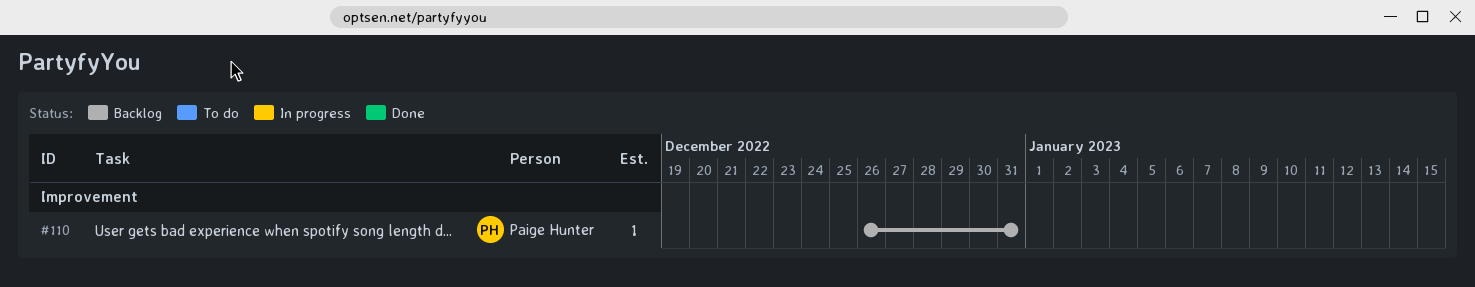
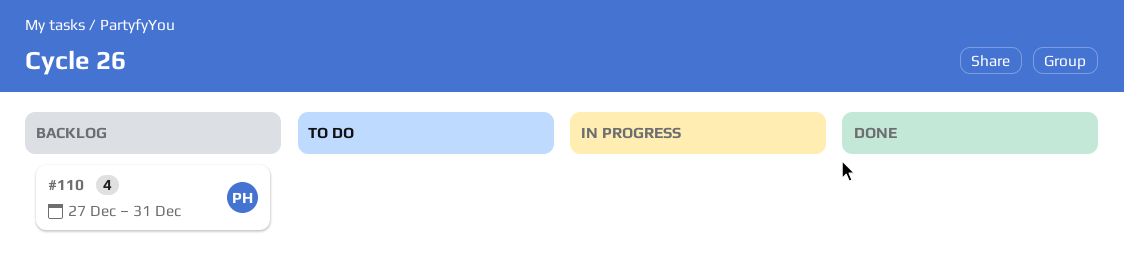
#110, estimate: 1 -> 4
#110, start: Dec 26 -> Dec 27

